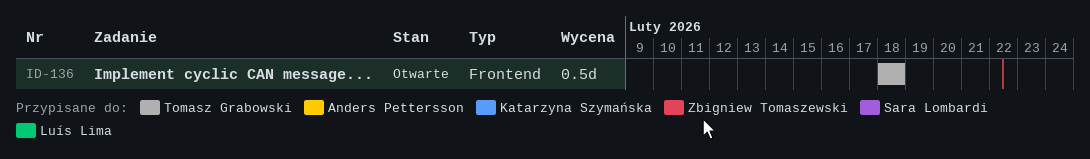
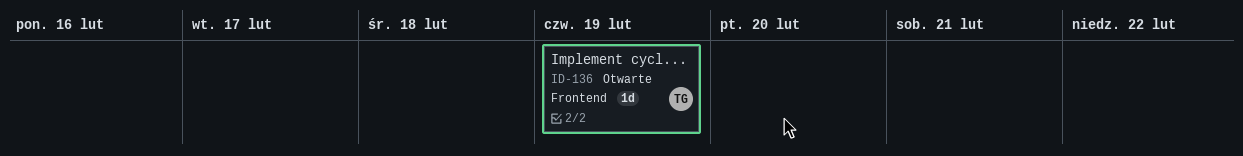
ID-136, estimate: 0.5d -> 1d
ID-136, due: Feb 18 -> Feb 19

